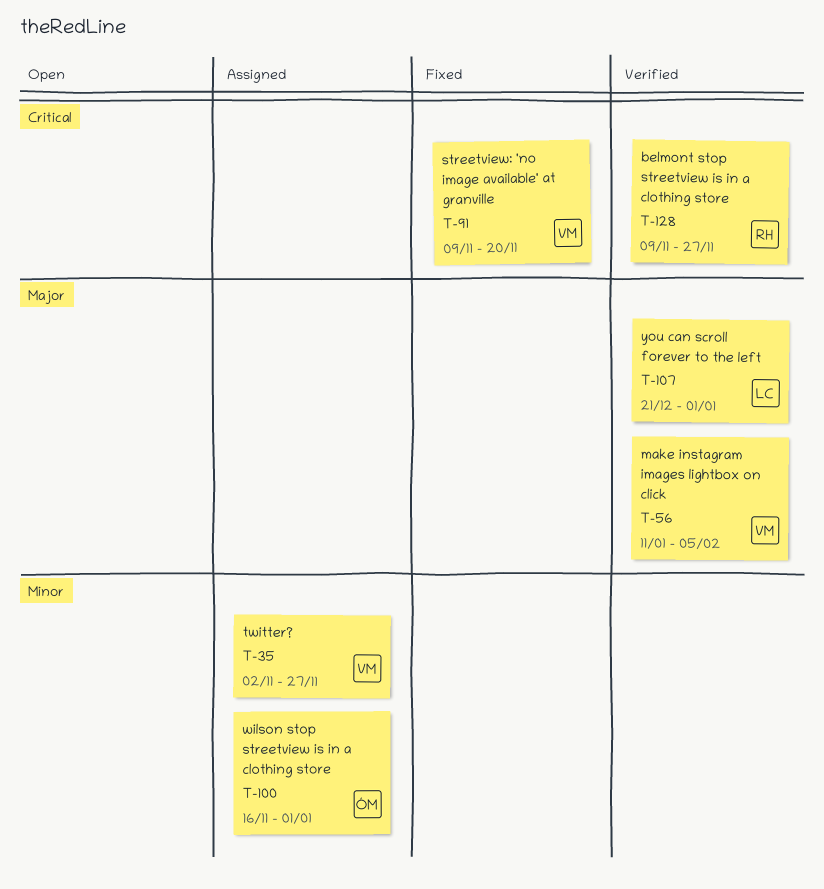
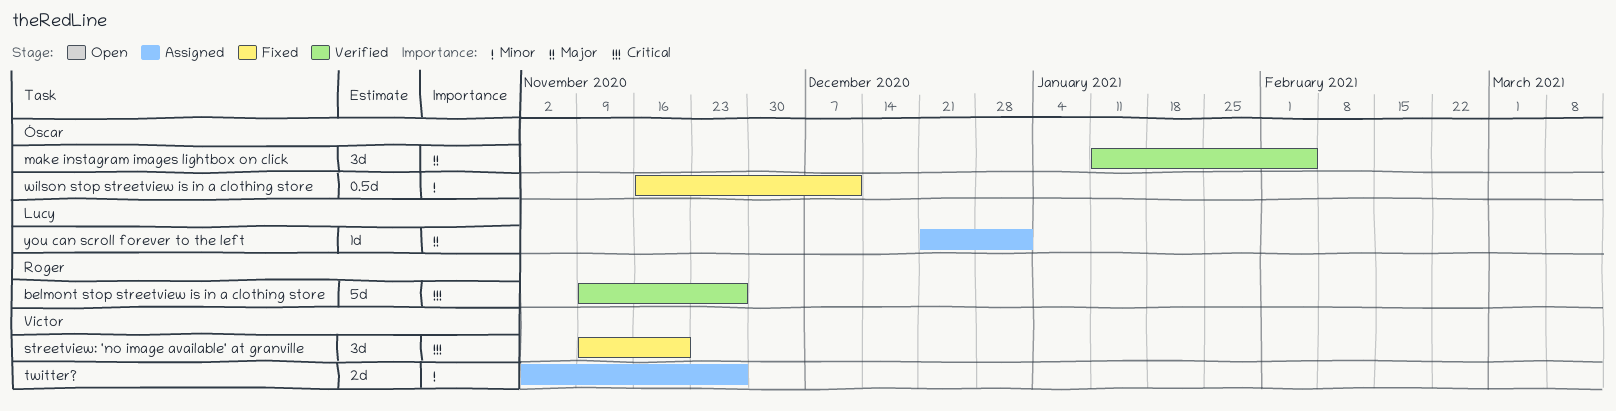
make instagram images lightbox on click, owner: Victor -> Óscar
wilson stop streetview is in a clothing store, status: Assigned -> Fixed
wilson stop streetview is in a clothing store, due: Jan 1 -> Dec 11
you can scroll forever to the left, status: Verified -> Assigned

